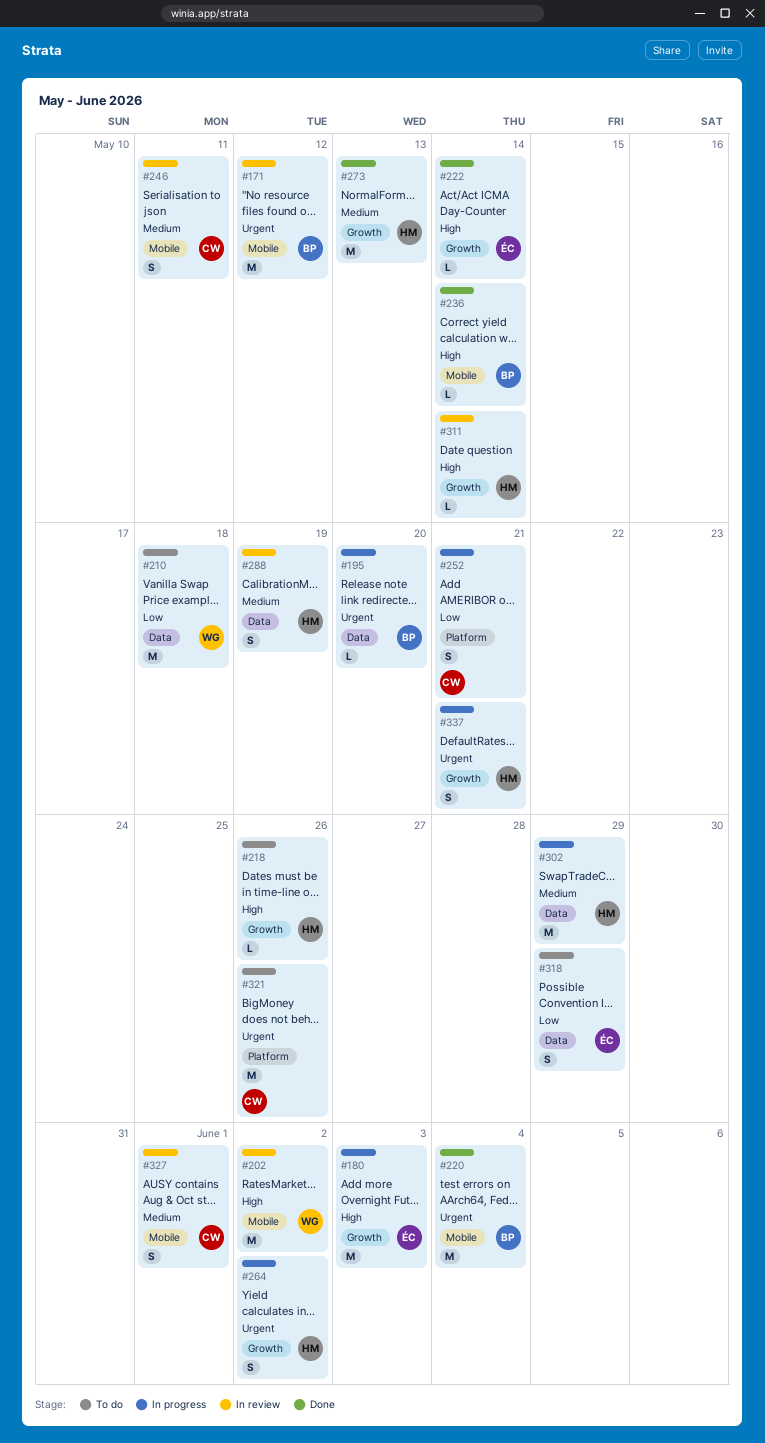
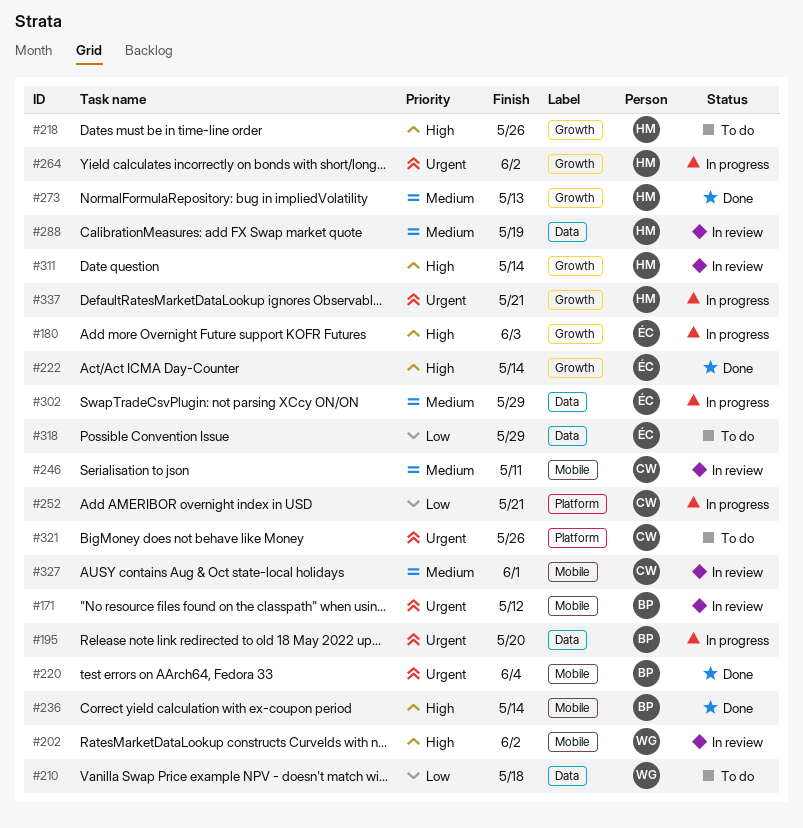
#302, owner: HM -> ÉC

